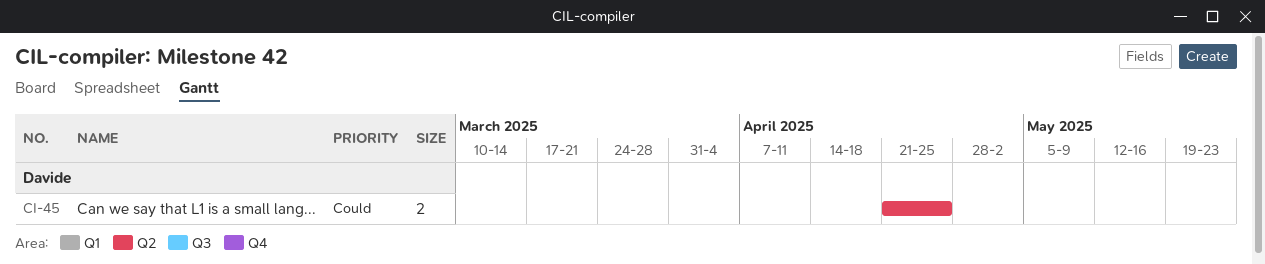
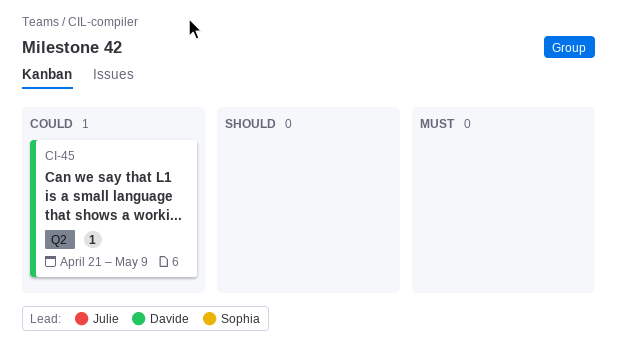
CI-45, estimate: 2 -> 1
CI-45, due: Apr 25 -> May 9

